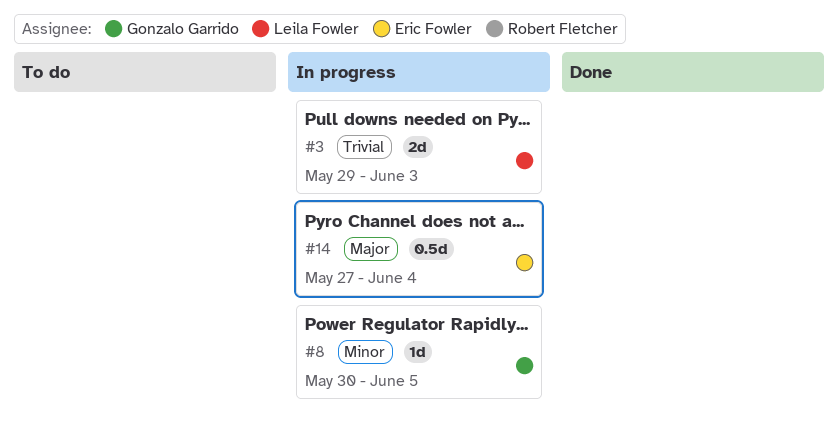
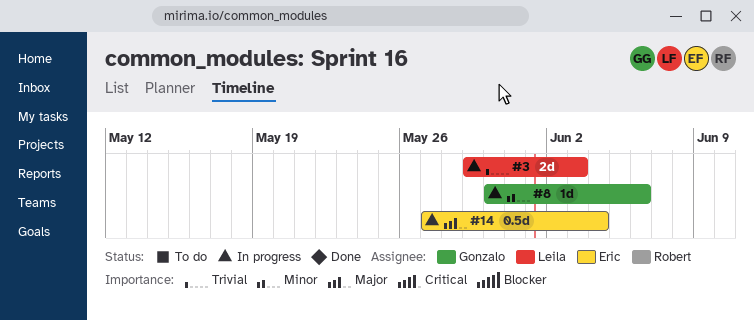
#8, due: Jun 5 -> Jun 6

